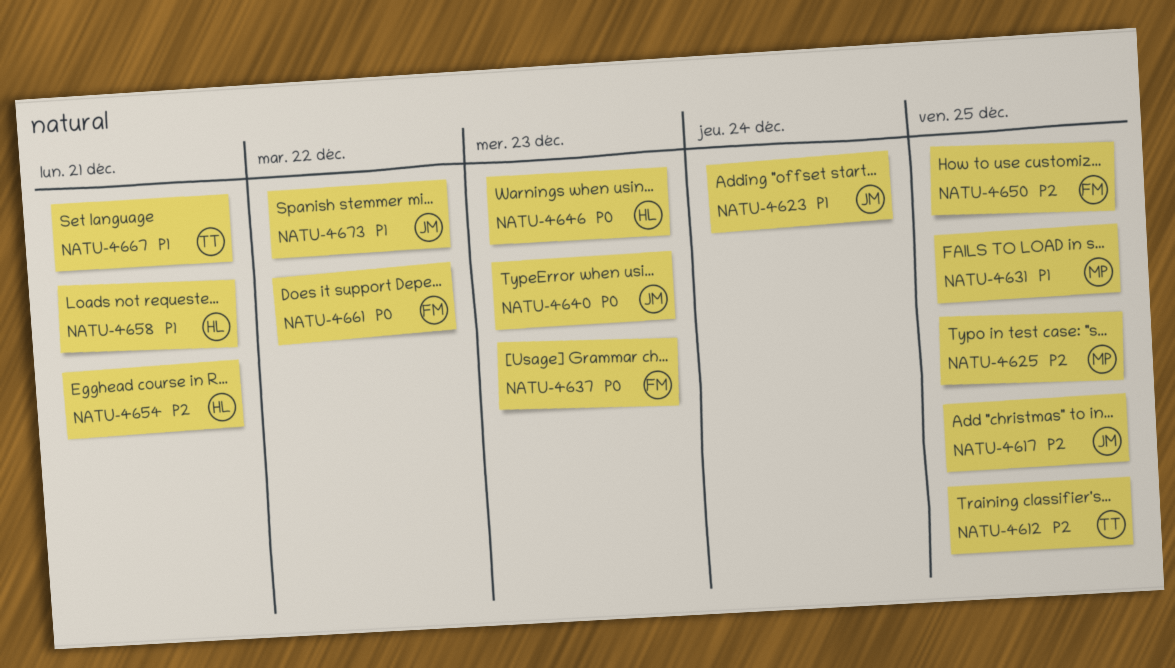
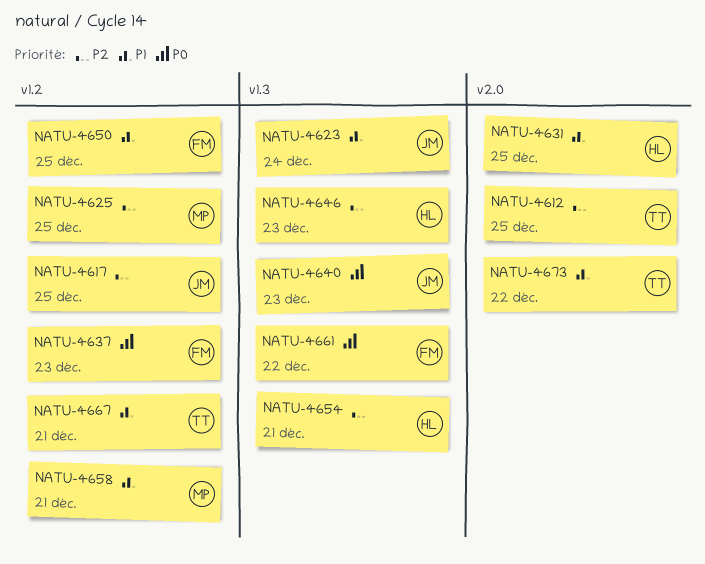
NATU-4631, owner: MP -> HL
NATU-4646, priority: P0 -> P2
NATU-4650, priority: P2 -> P1
NATU-4658, owner: HL -> MP
NATU-4673, owner: JM -> TT

